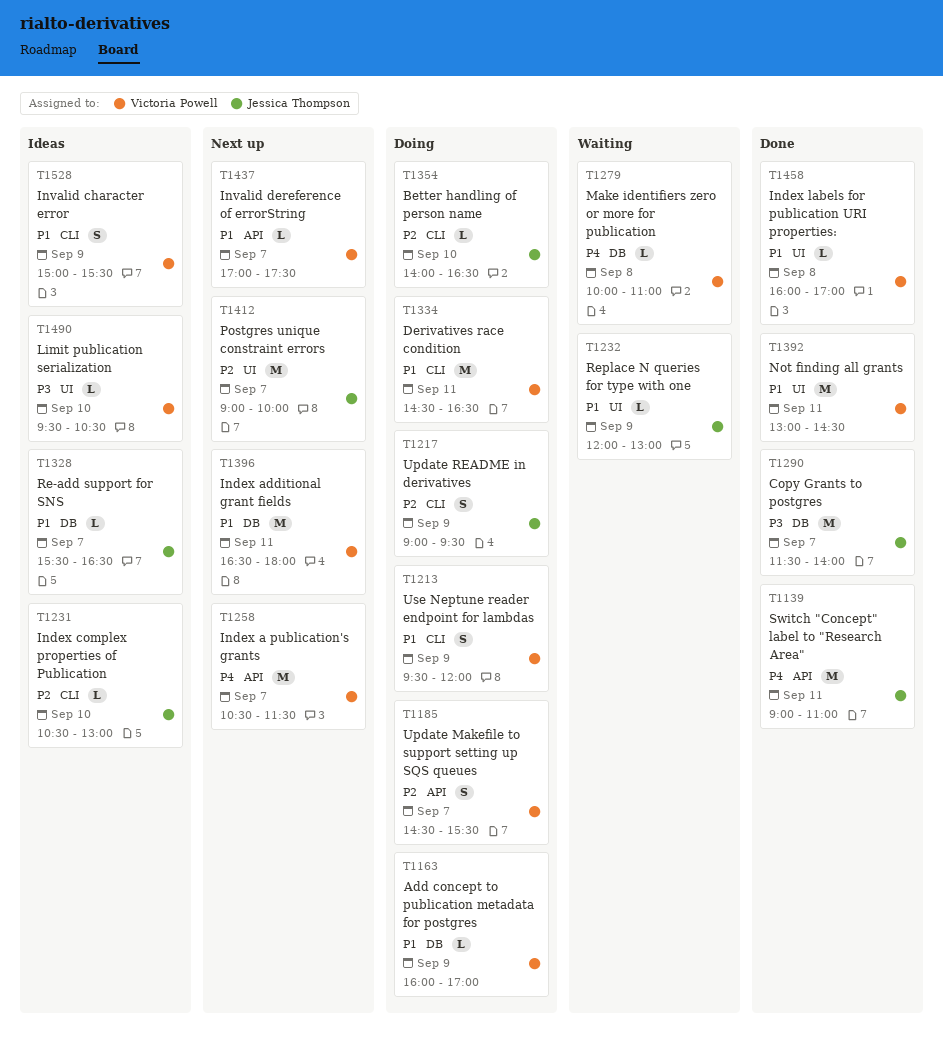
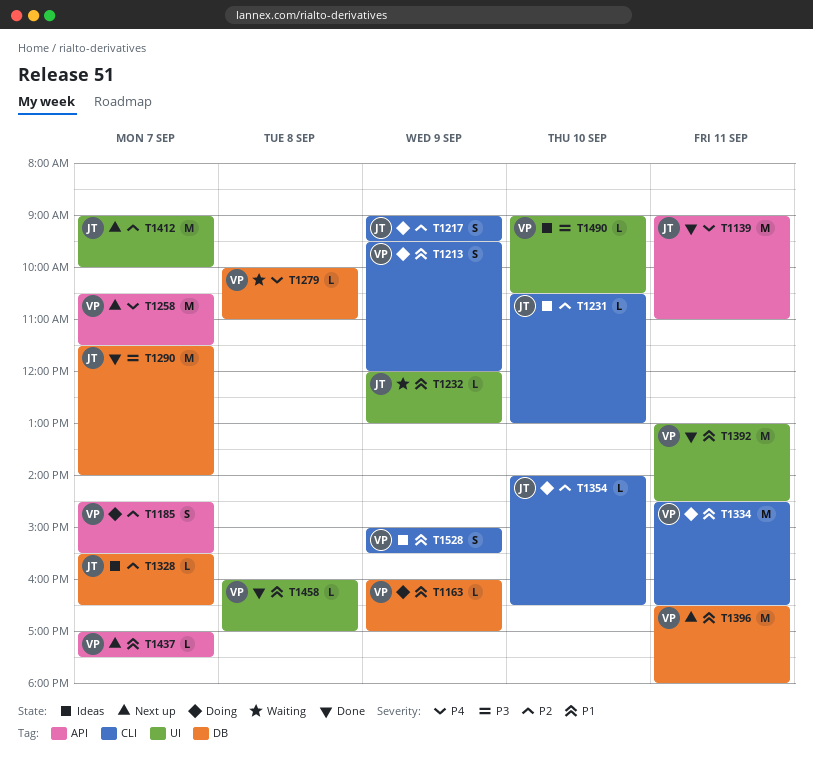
T1328, priority: P1 -> P2
T1490, begins: 09:30 -> 09:00

